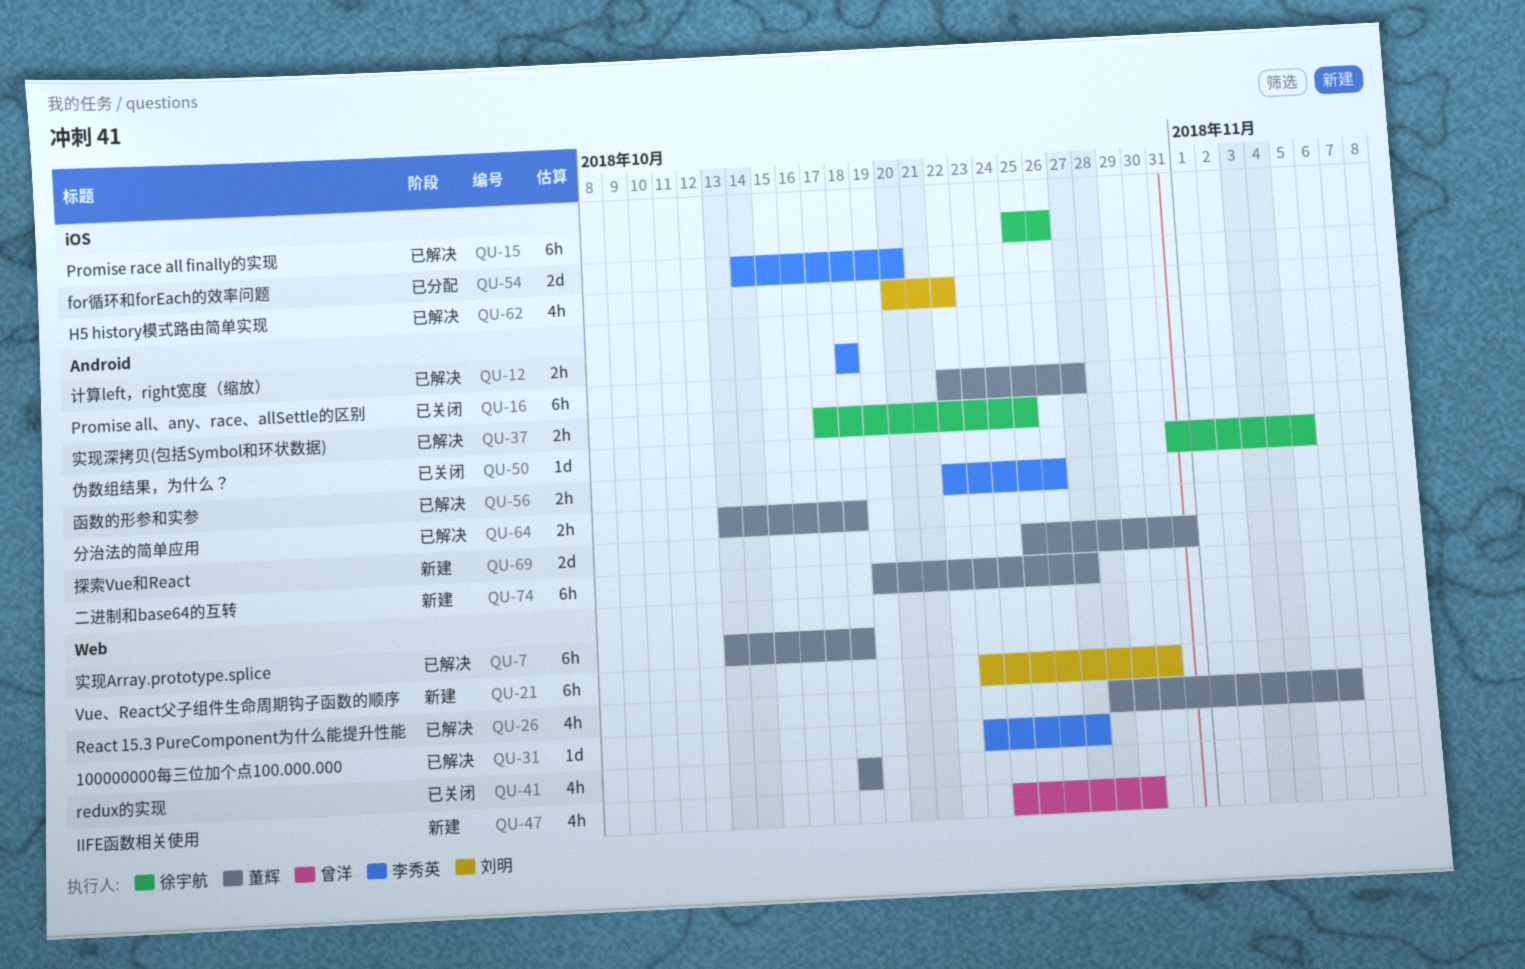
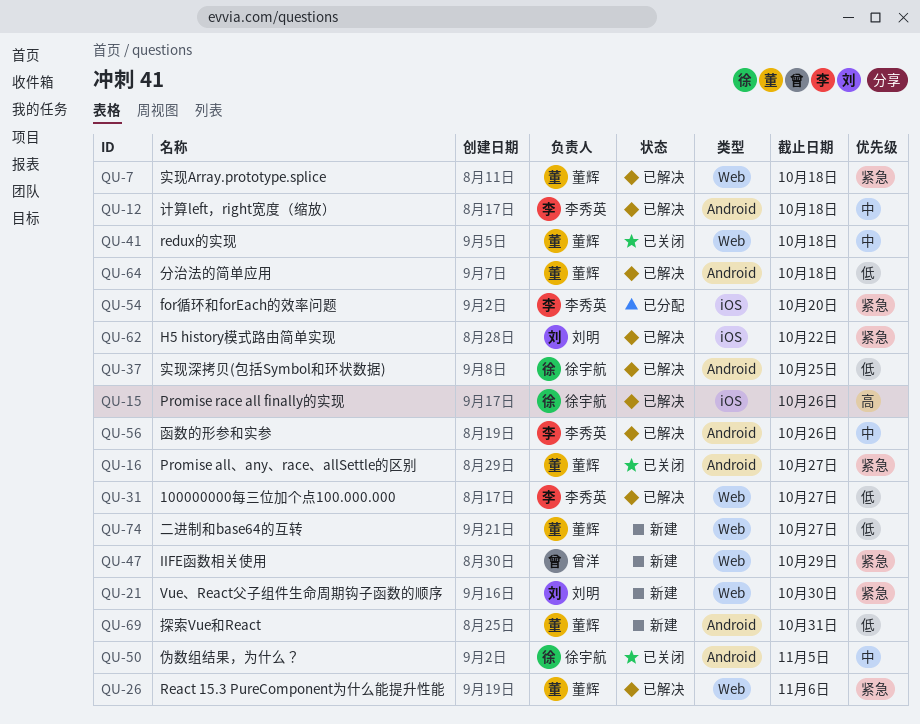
QU-74, label: Android -> Web

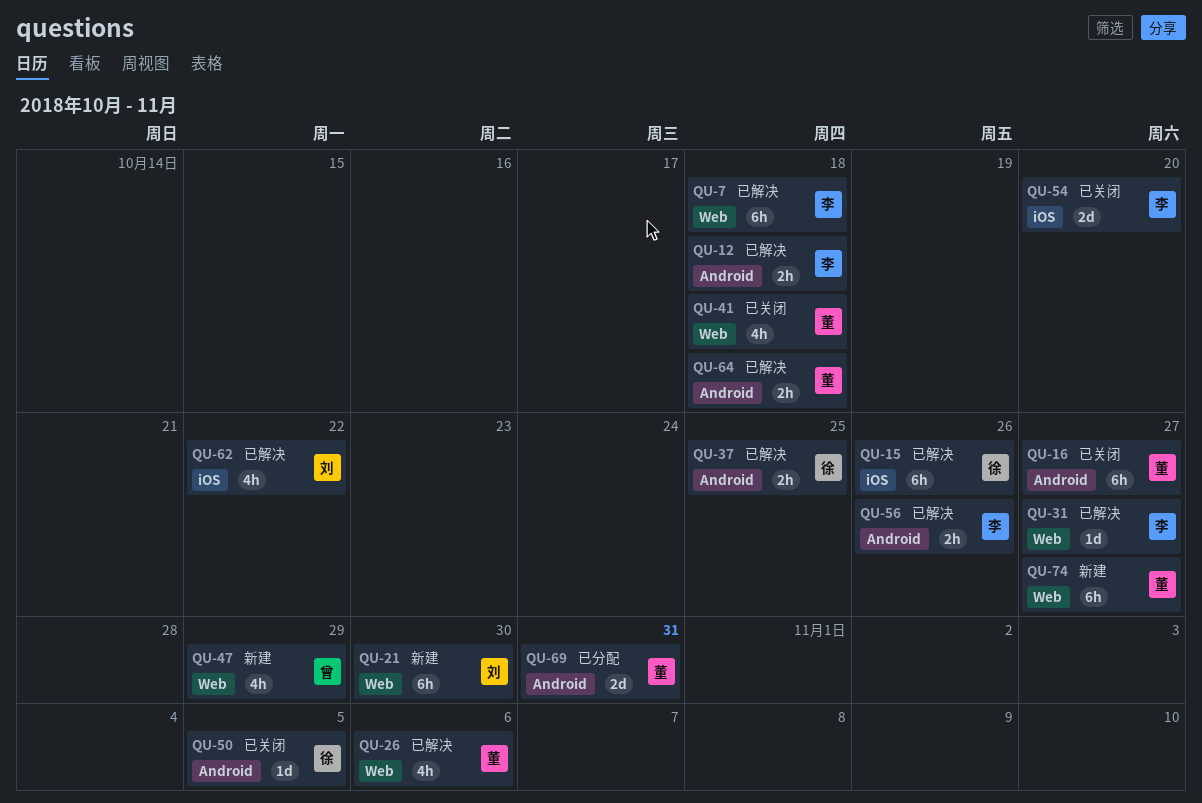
QU-7, owner: 董辉 -> 李秀英
QU-54, status: 已分配 -> 已关闭
QU-69, status: 新建 -> 已分配

